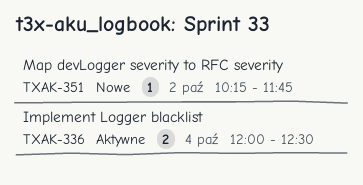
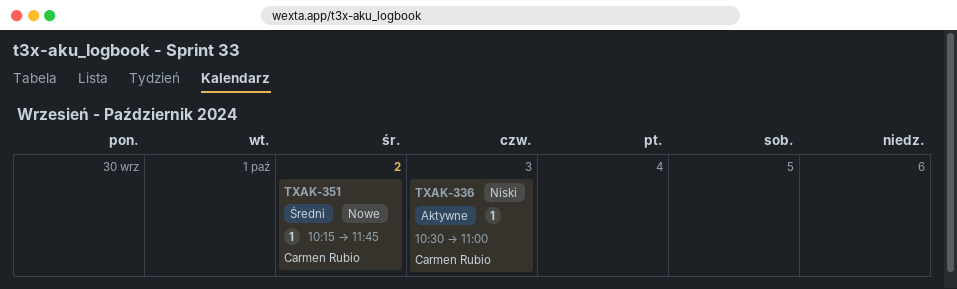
TXAK-336, estimate: 2 -> 1
TXAK-336, day: Oct 4 -> Oct 3
TXAK-336, begins: 12:00 -> 10:30
TXAK-336, ends: 12:30 -> 11:00

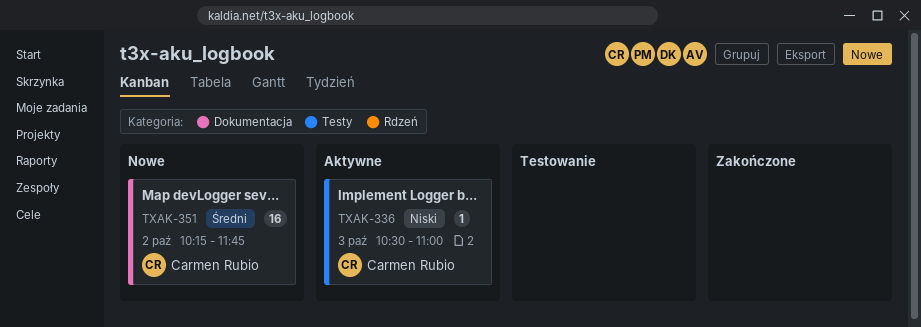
TXAK-351, estimate: 1 -> 16

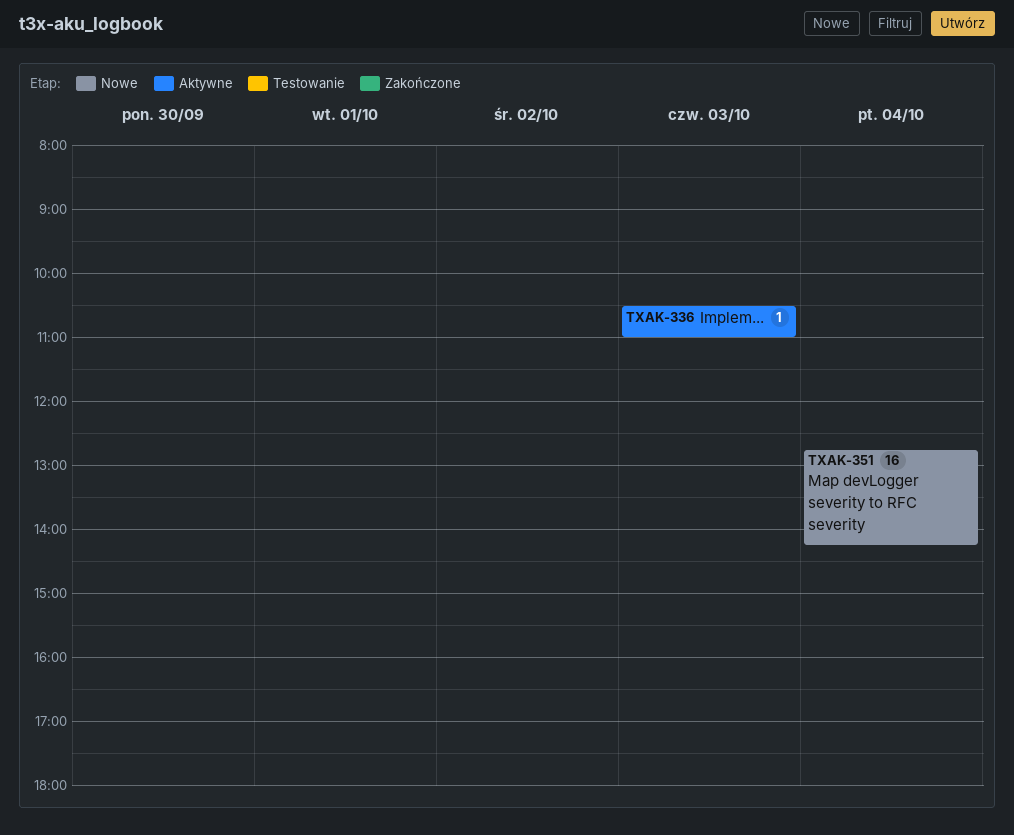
TXAK-351, day: Oct 2 -> Oct 4
TXAK-351, begins: 10:15 -> 12:45
TXAK-351, ends: 11:45 -> 14:15

